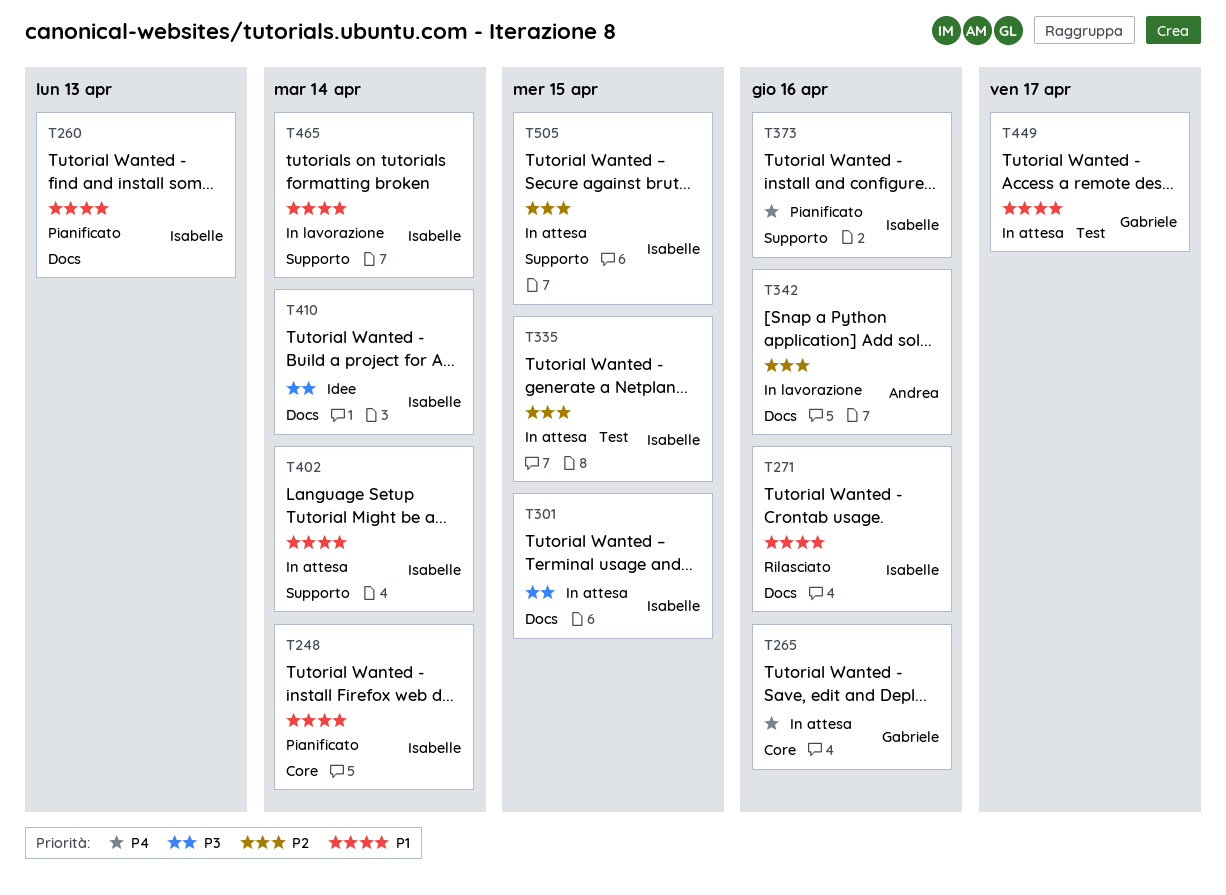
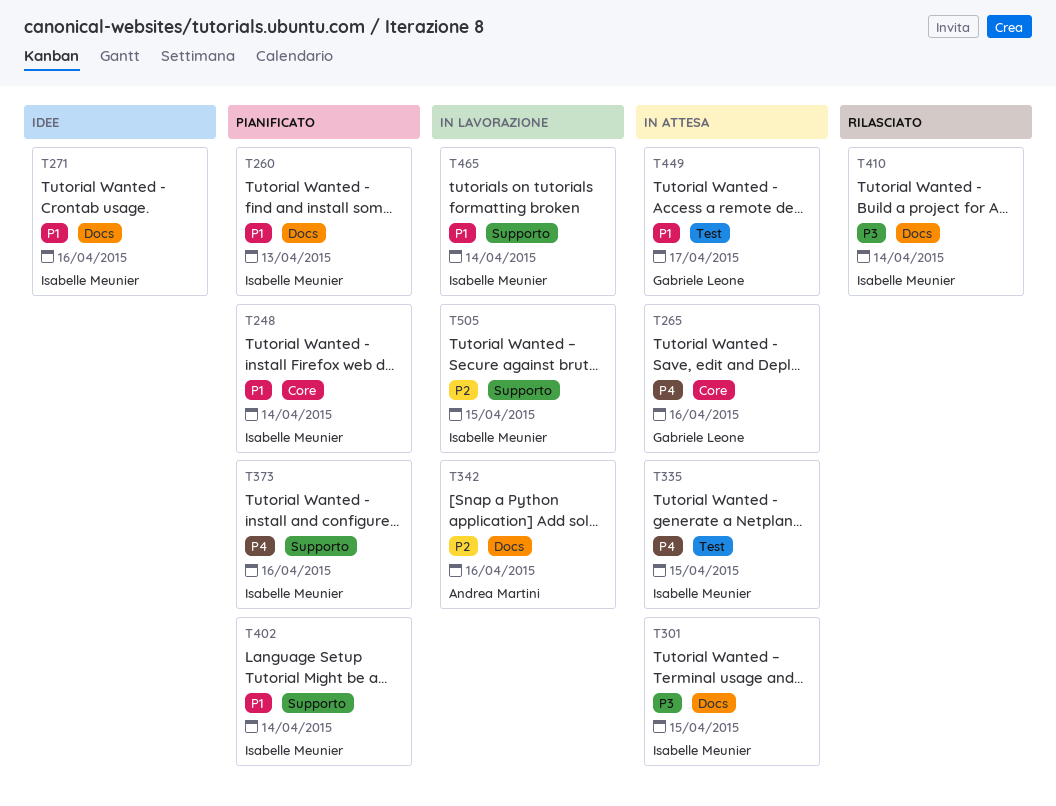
T271, status: Rilasciato -> Idee
T335, priority: P2 -> P4
T402, status: In attesa -> Pianificato
T410, status: Idee -> Rilasciato
T505, status: In attesa -> In lavorazione

